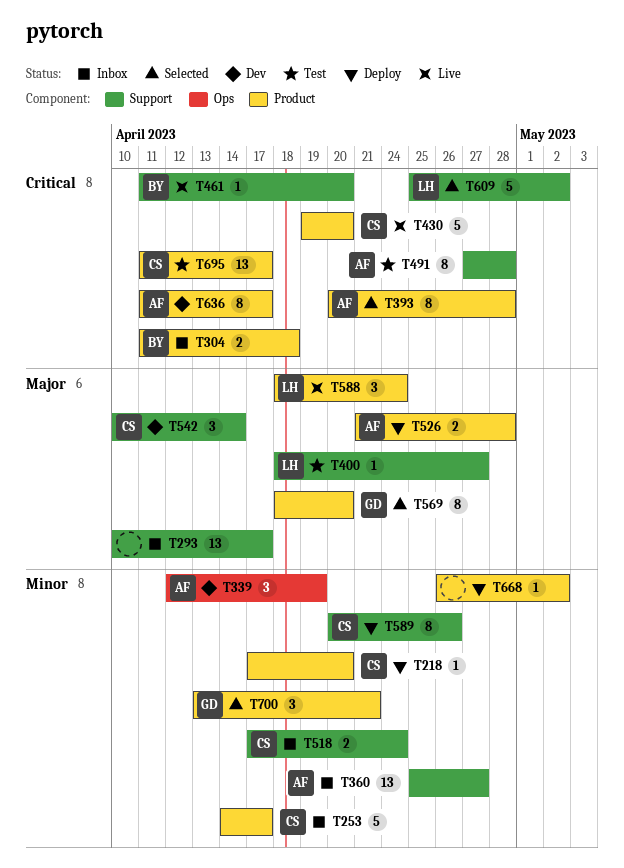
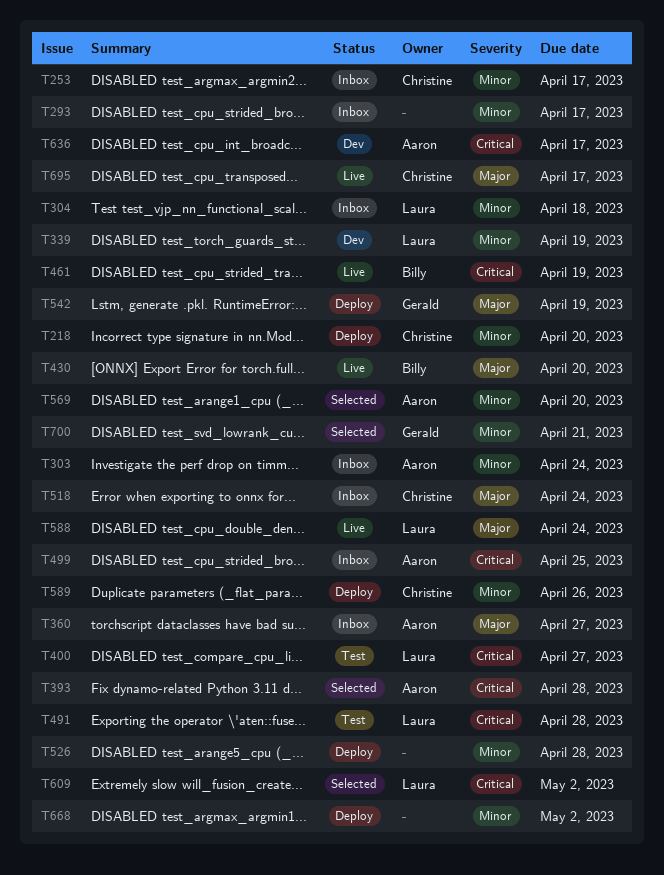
T293, priority: Major -> Minor
T303: none -> present
T304, owner: Billy -> Laura
T304, priority: Critical -> Minor
T339, owner: Aaron -> Laura
T360, priority: Minor -> Major
T400, priority: Major -> Critical
T430, owner: Christine -> Billy
T430, priority: Critical -> Major
T461, due: Apr 20 -> Apr 19
T491, owner: Aaron -> Laura
T499: none -> present
T518, priority: Minor -> Major
T526, owner: Aaron -> none
T526, priority: Major -> Minor
T542, status: Dev -> Deploy
T542, owner: Christine -> Gerald
T542, due: Apr 14 -> Apr 19
T569, owner: Gerald -> Aaron
T569, priority: Major -> Minor
T695, status: Test -> Live
T695, priority: Critical -> Major

